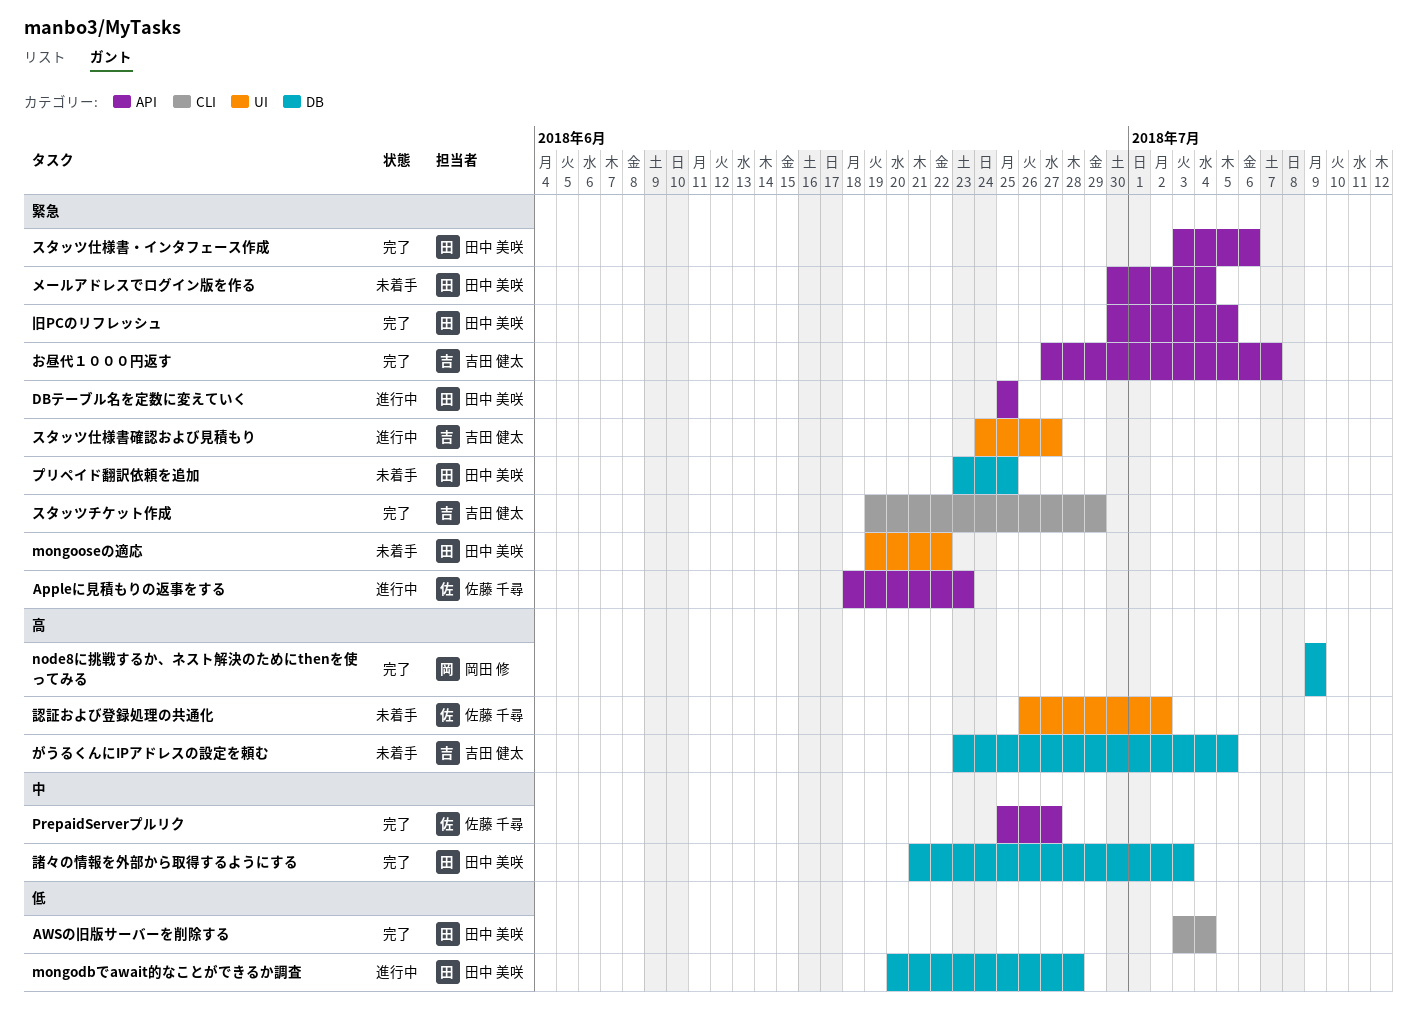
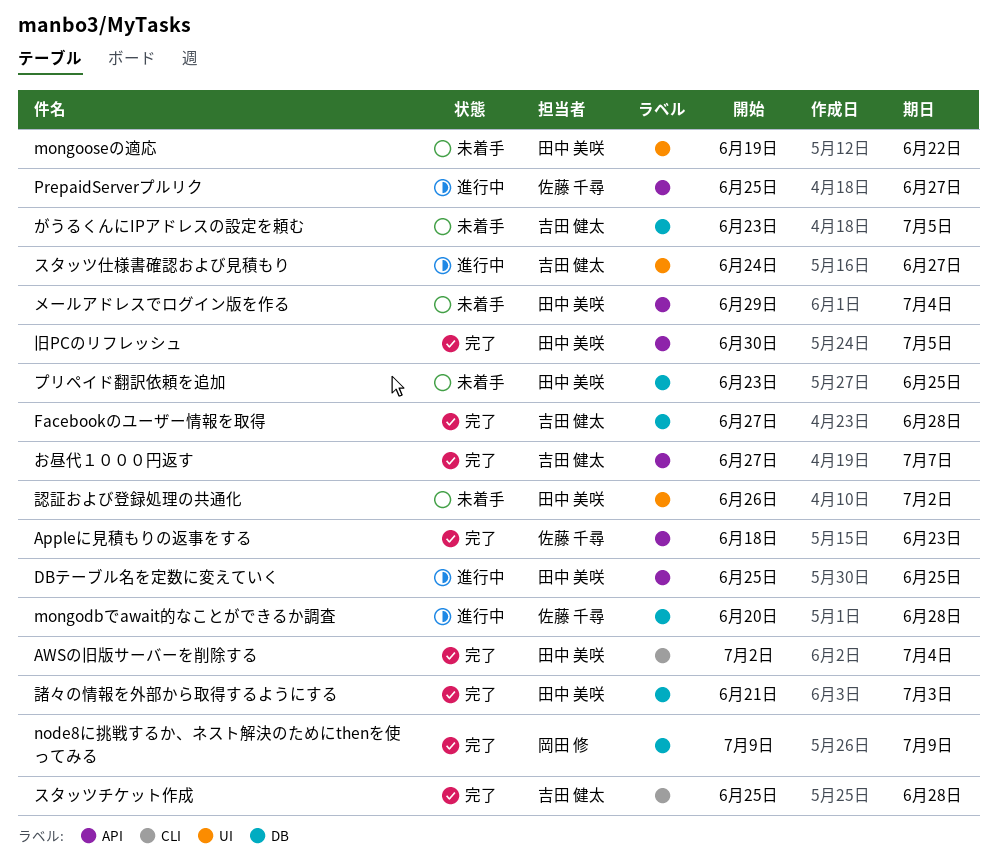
Appleに見積もりの返事をする, status: 進行中 -> 完了
AWSの旧版サーバーを削除する, start: Jul 3 -> Jul 2
Facebookのユーザー情報を取得: none -> present
mongodbでawait的なことができるか調査, owner: 田中 美咲 -> 佐藤 千尋
PrepaidServerプルリク, status: 完了 -> 進行中
スタッツチケット作成, start: Jun 19 -> Jun 25
スタッツチケット作成, due: Jun 29 -> Jun 28
スタッツ仕様書・インタフェース作成: present -> none
メールアドレスでログイン版を作る, start: Jun 30 -> Jun 29
認証および登録処理の共通化, owner: 佐藤 千尋 -> 田中 美咲

